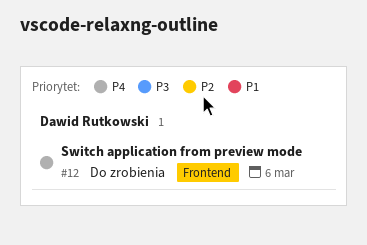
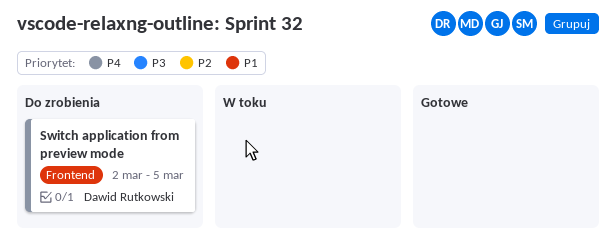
Switch application from preview mode, due: Mar 6 -> Mar 5

